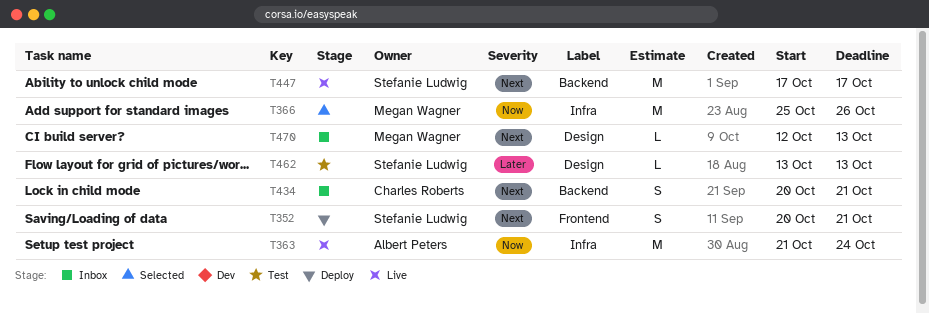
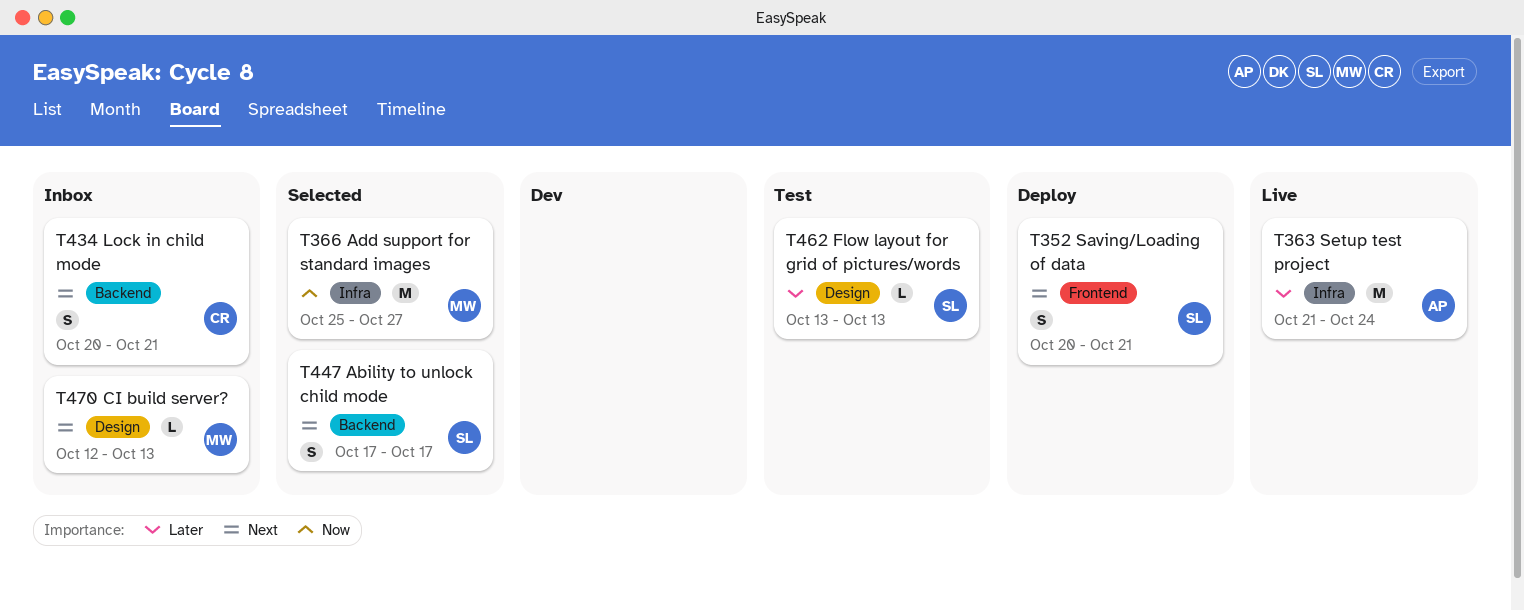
T363, priority: Now -> Later
T366, due: Oct 26 -> Oct 27
T447, status: Live -> Selected
T447, estimate: M -> S

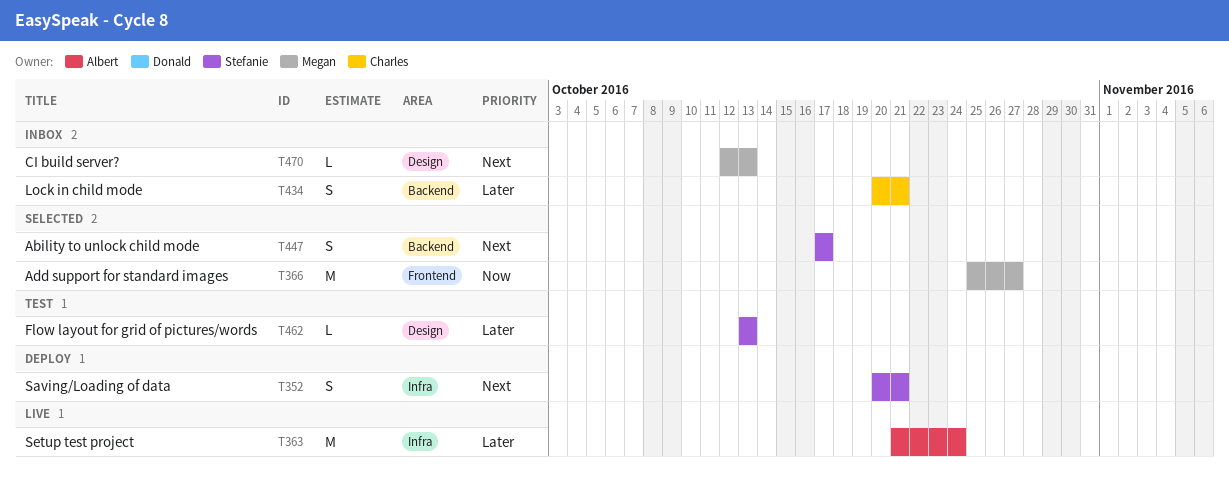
T352, label: Frontend -> Infra
T366, label: Infra -> Frontend
T434, priority: Next -> Later

